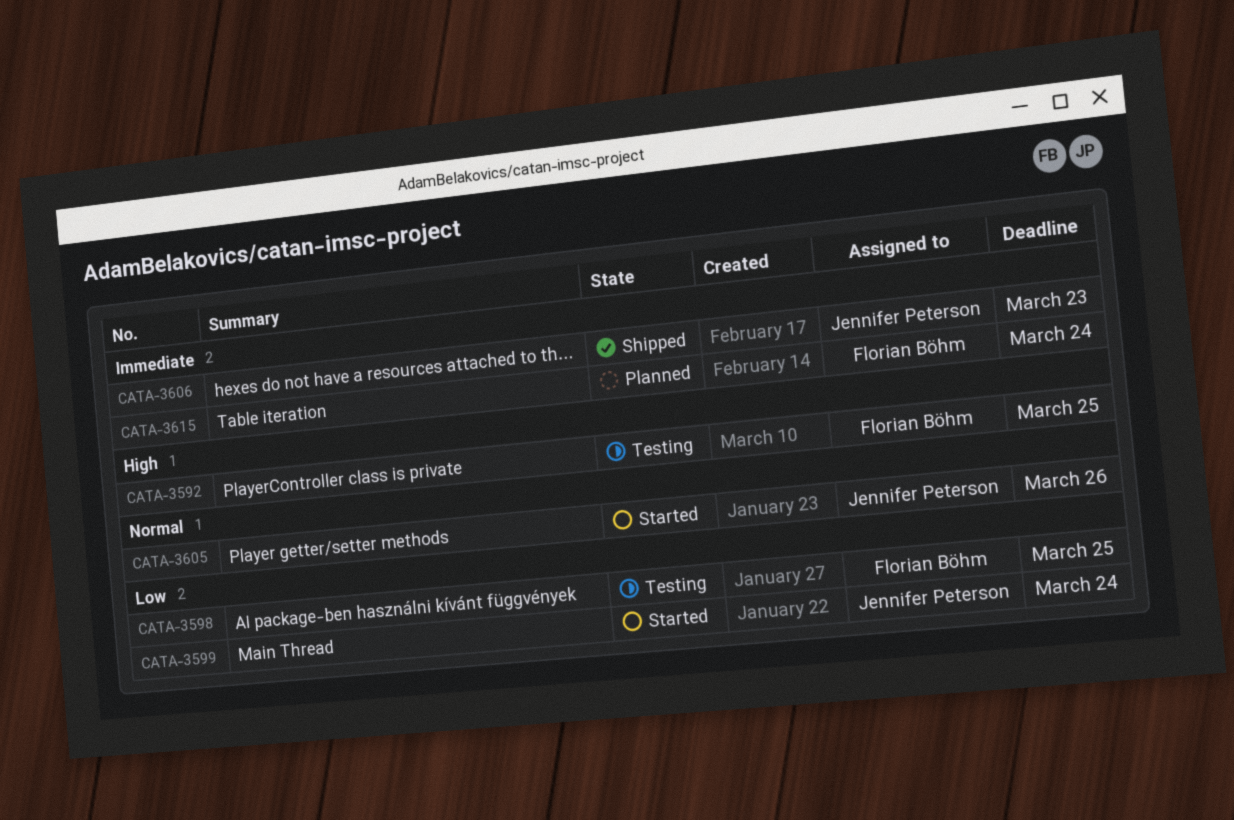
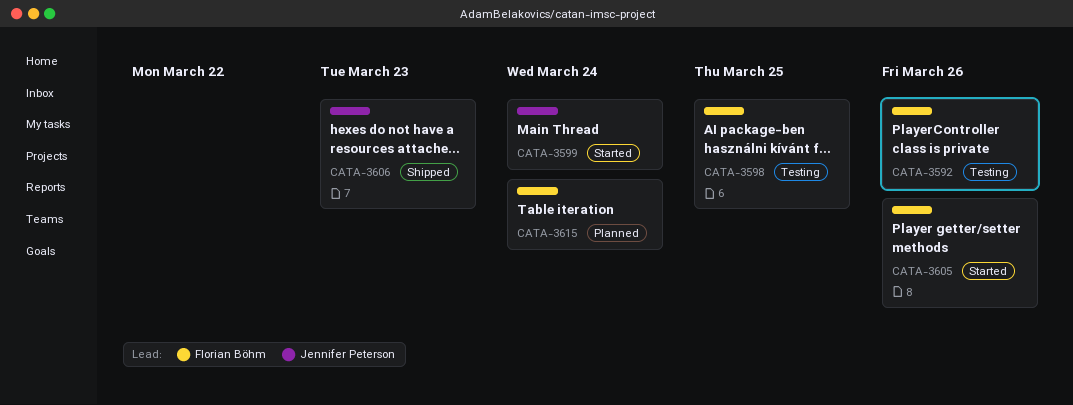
CATA-3592, due: Mar 25 -> Mar 26
CATA-3605, owner: Jennifer Peterson -> Florian Böhm

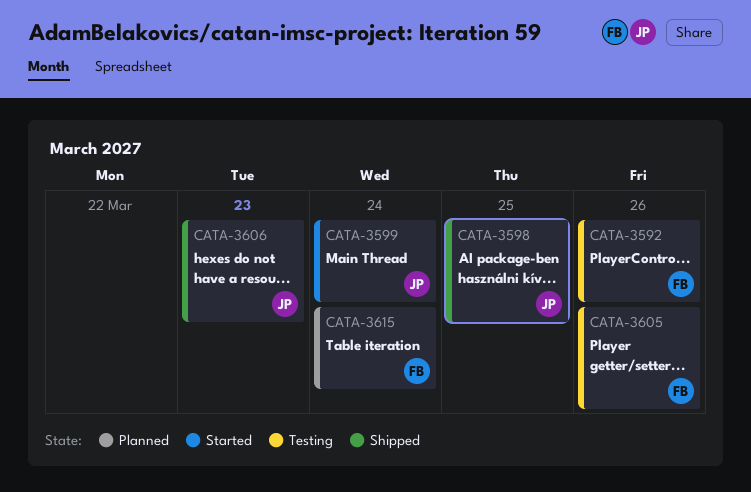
CATA-3598, status: Testing -> Shipped
CATA-3598, owner: Florian Böhm -> Jennifer Peterson
CATA-3605, status: Started -> Testing

